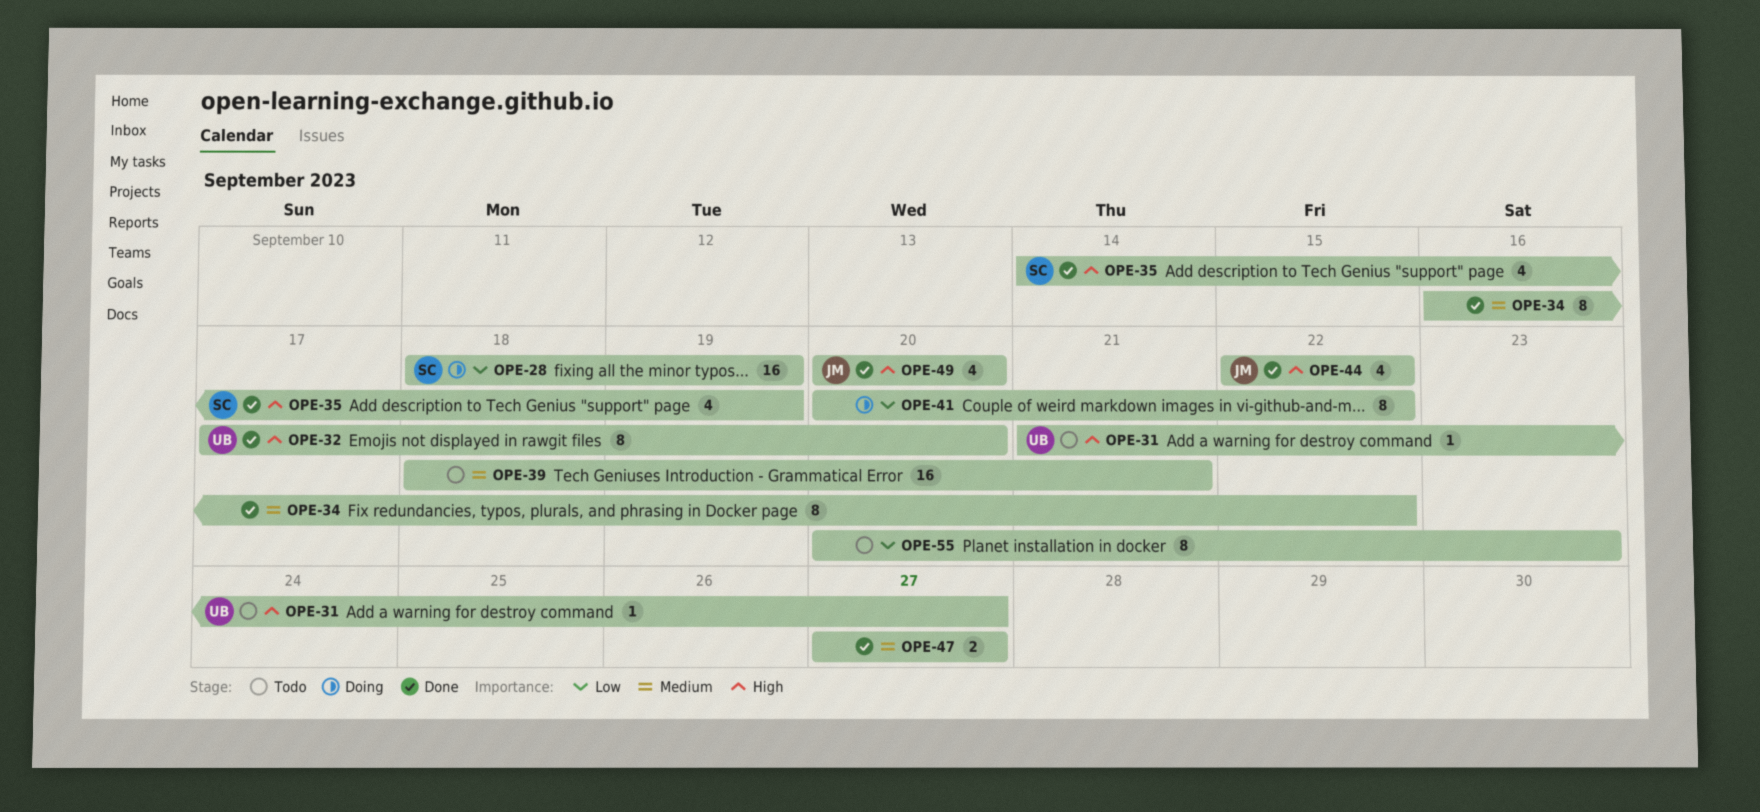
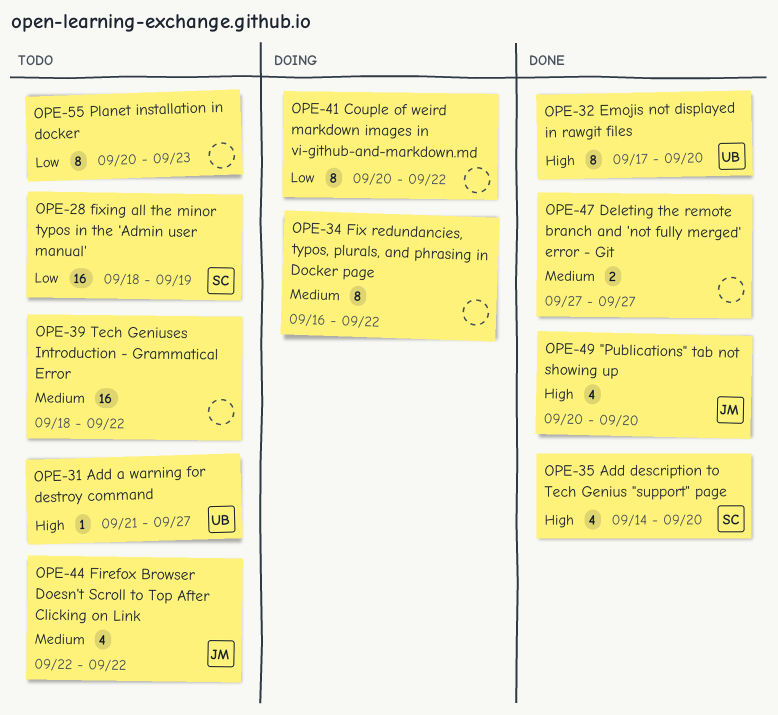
OPE-28, status: Doing -> Todo
OPE-34, status: Done -> Doing
OPE-35, due: Sep 19 -> Sep 20
OPE-39, due: Sep 21 -> Sep 22
OPE-44, status: Done -> Todo
OPE-44, priority: High -> Medium

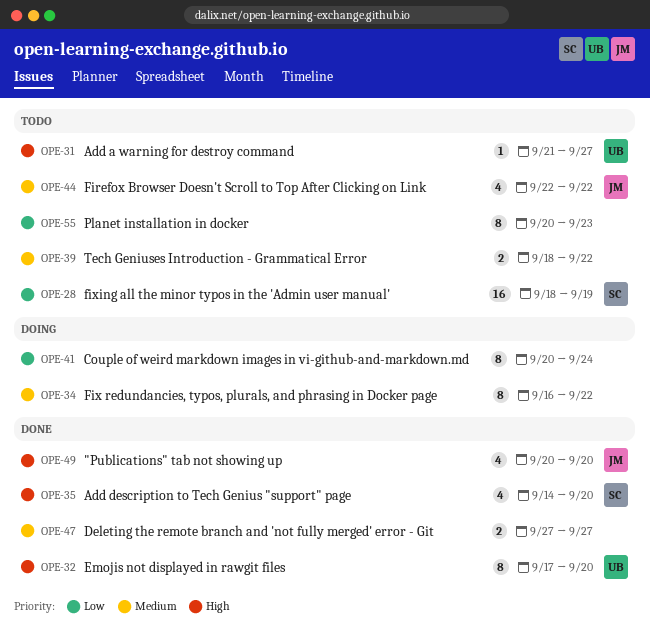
OPE-39, estimate: 16 -> 2
OPE-41, due: Sep 22 -> Sep 24

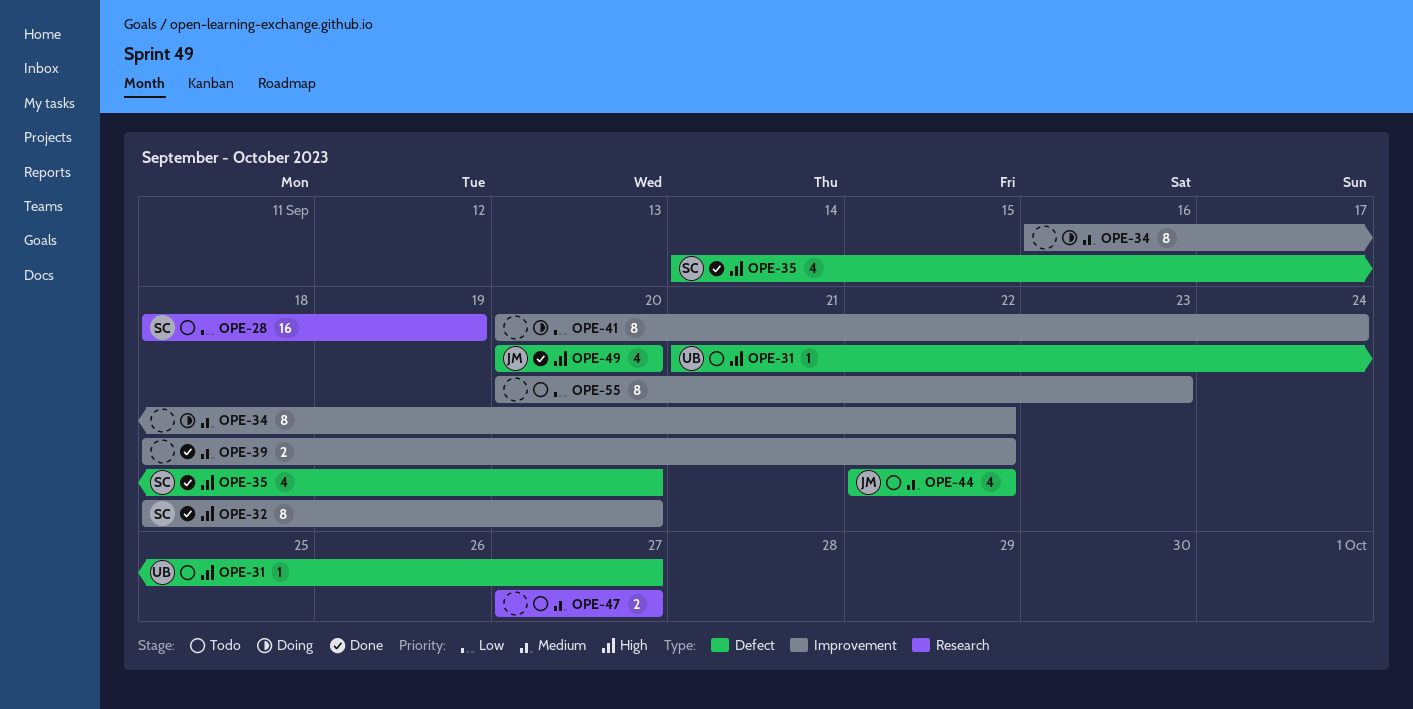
OPE-32, owner: UB -> SC
OPE-32, start: Sep 17 -> Sep 18
OPE-39, status: Todo -> Done
OPE-47, status: Done -> Todo

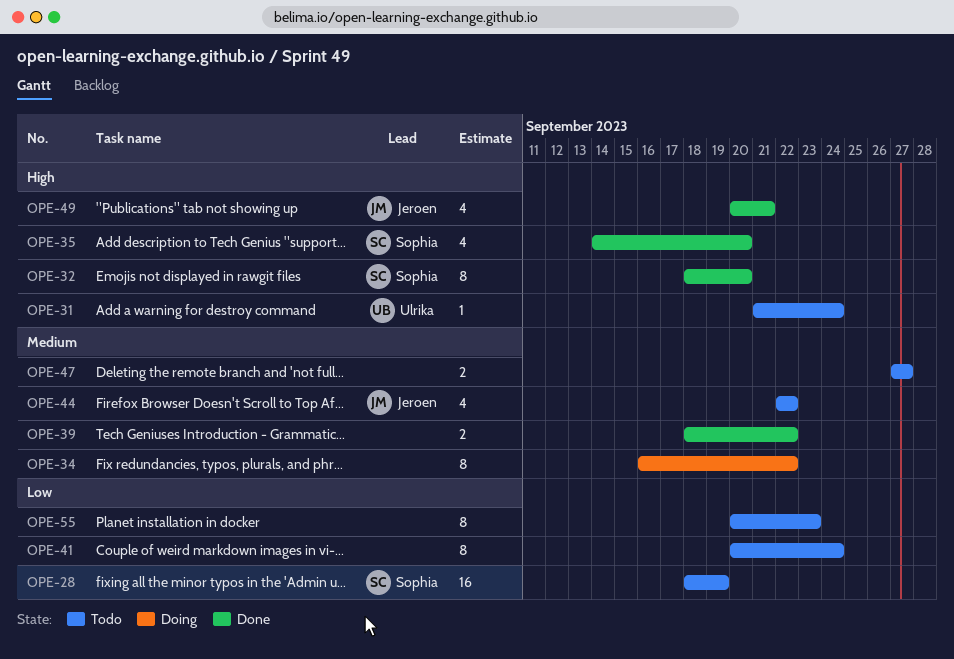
OPE-31, due: Sep 27 -> Sep 24
OPE-41, status: Doing -> Todo
OPE-49, due: Sep 20 -> Sep 21

